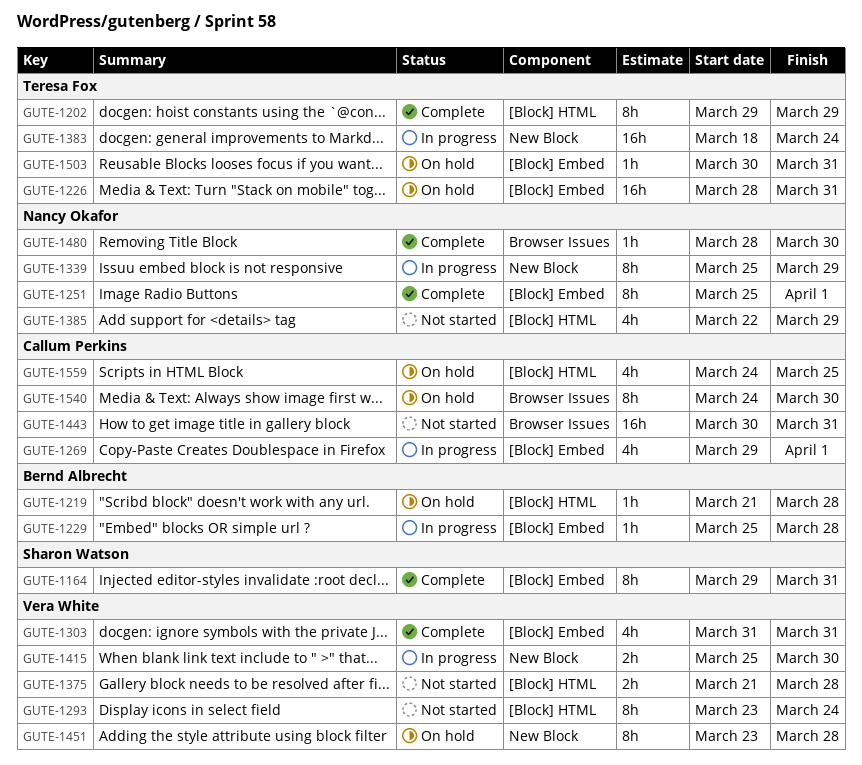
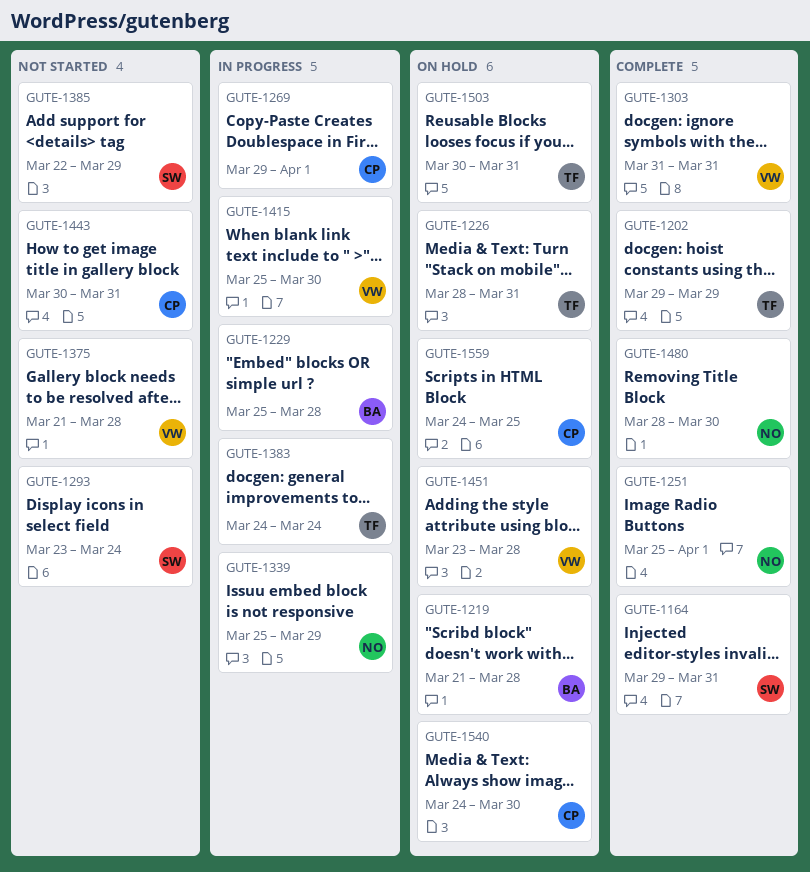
GUTE-1293, owner: Vera White -> Sharon Watson
GUTE-1383, start: Mar 18 -> Mar 24
GUTE-1385, owner: Nancy Okafor -> Sharon Watson

